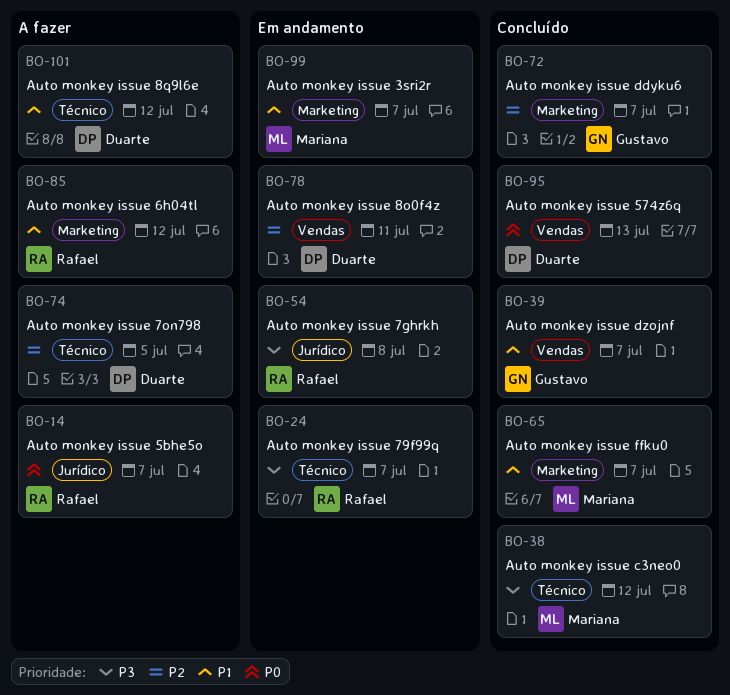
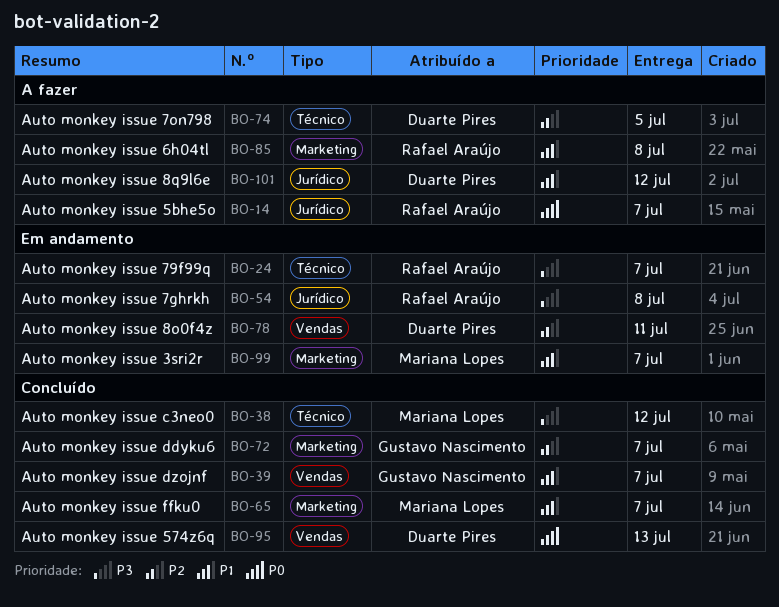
BO-85, due: Jul 12 -> Jul 8
BO-101, label: Técnico -> Jurídico

